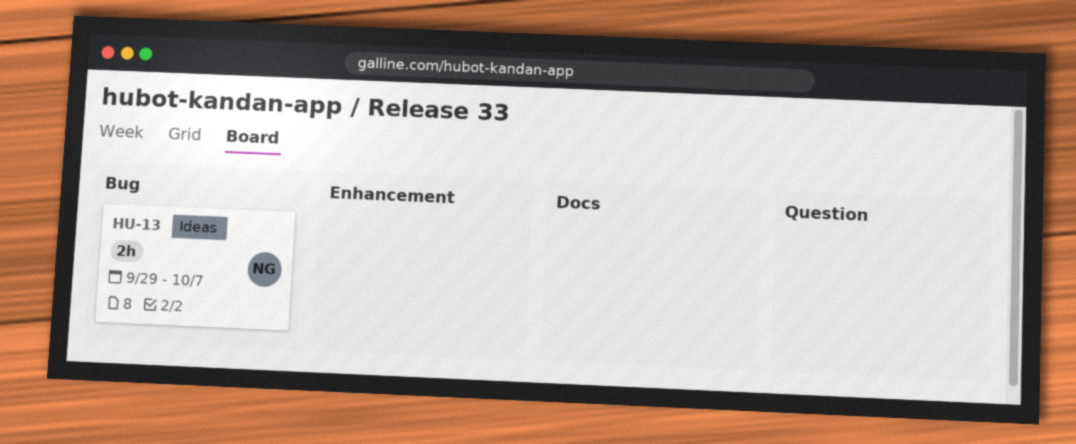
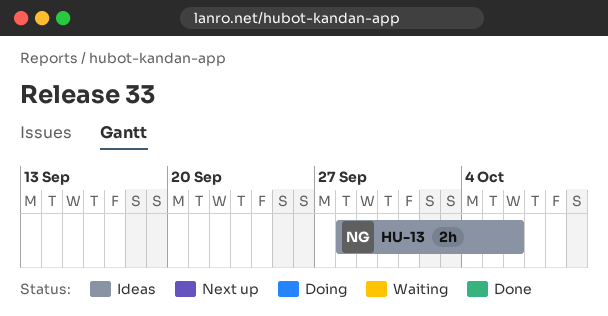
HU-13, start: Sep 29 -> Sep 28
HU-13, due: Oct 7 -> Oct 6

